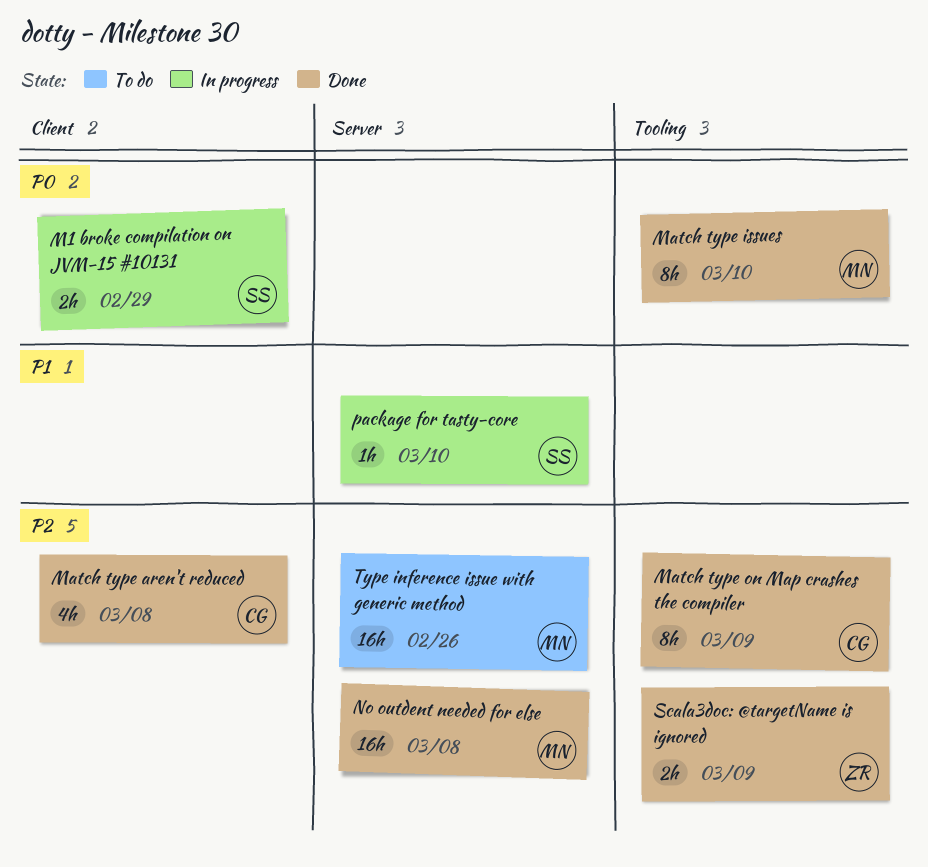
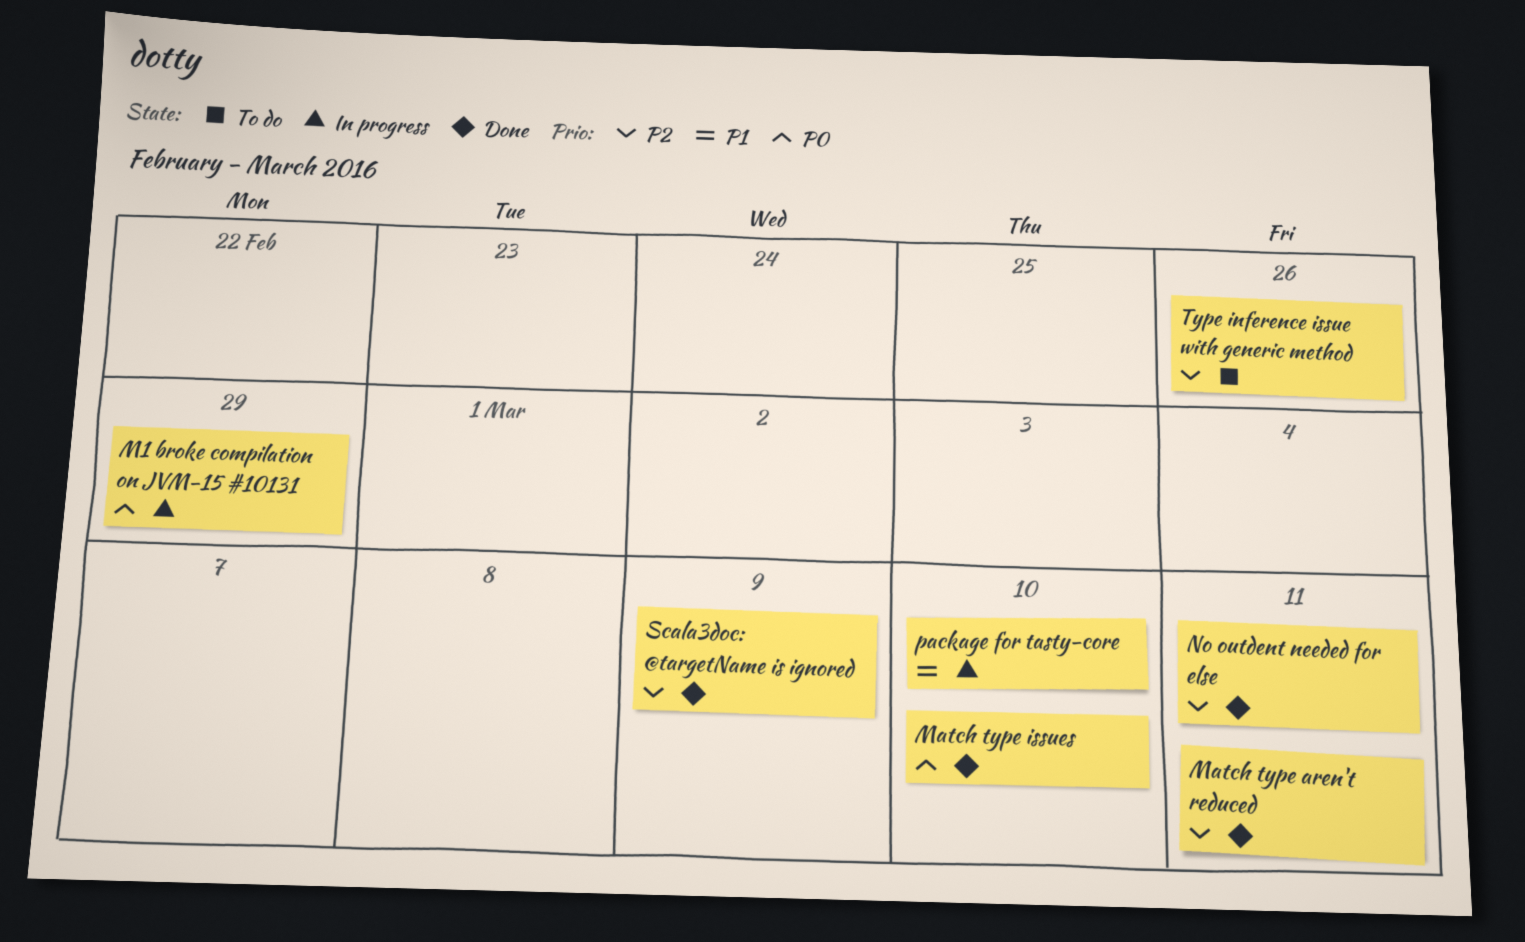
Match type aren't reduced, due: Mar 8 -> Mar 11
Match type on Map crashes the compiler: present -> none
No outdent needed for else, due: Mar 8 -> Mar 11

